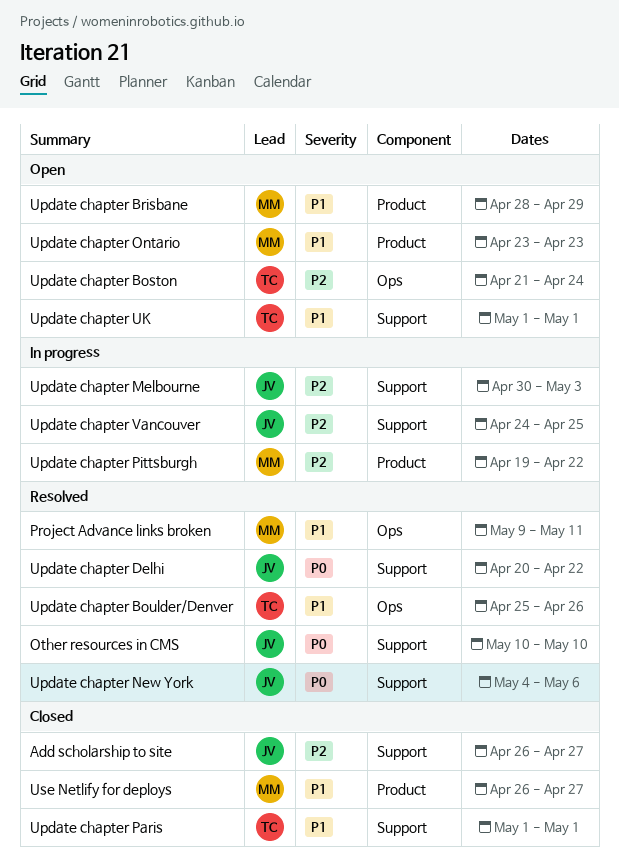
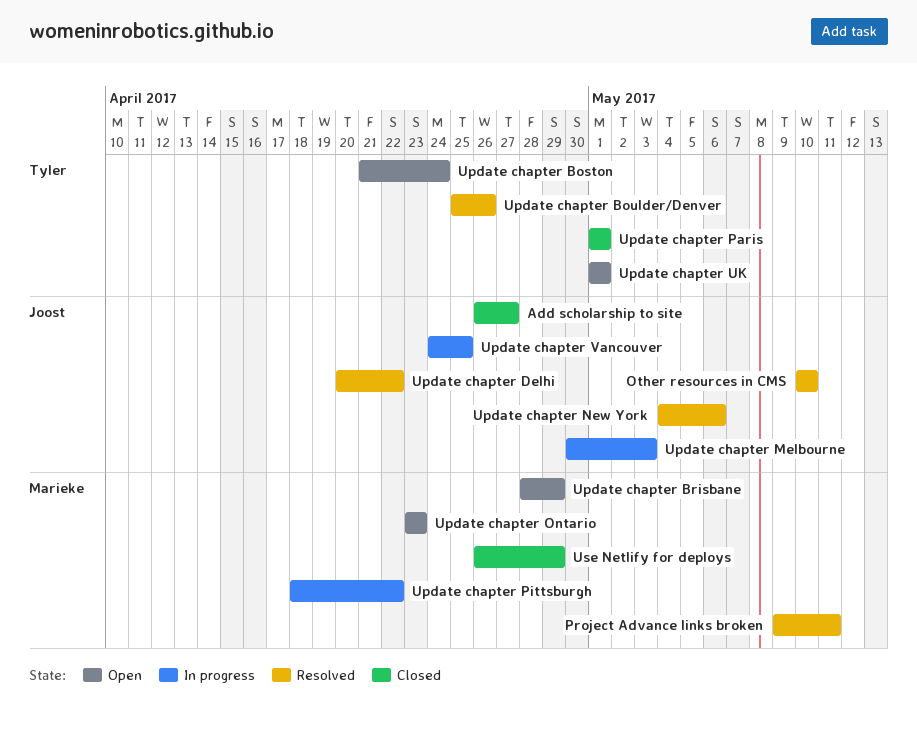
Update chapter Pittsburgh, start: Apr 19 -> Apr 18
Use Netlify for deploys, due: Apr 27 -> Apr 29

